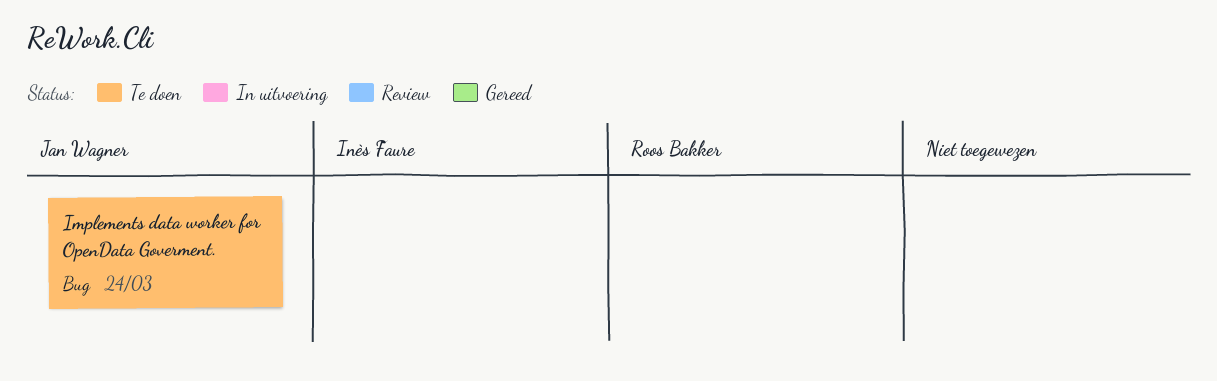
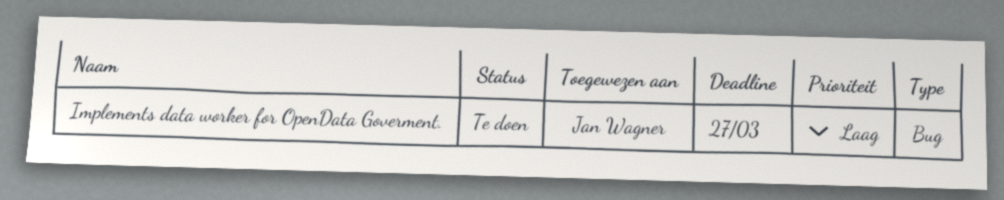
Implements data worker for OpenData Goverment., due: Mar 24 -> Mar 27

